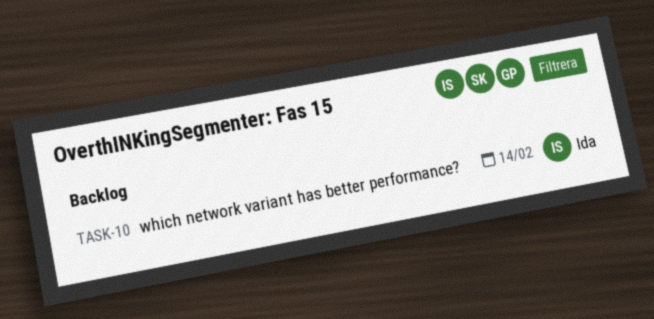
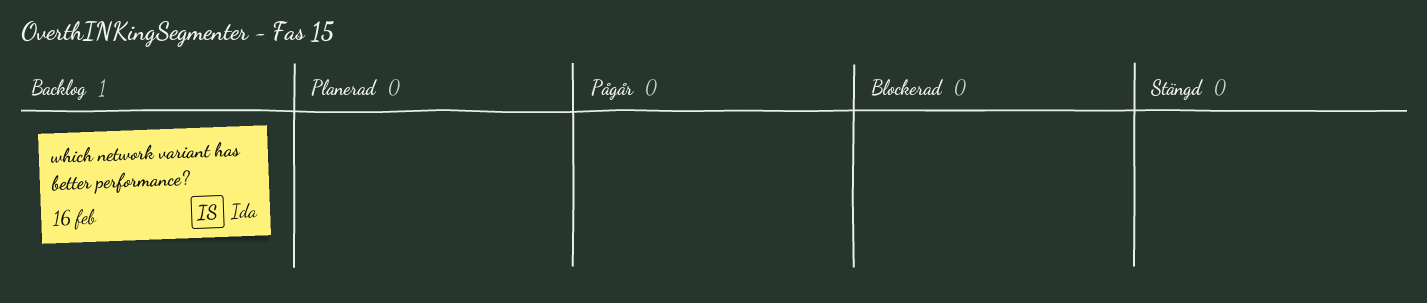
which network variant has better performance?, due: Feb 14 -> Feb 16

